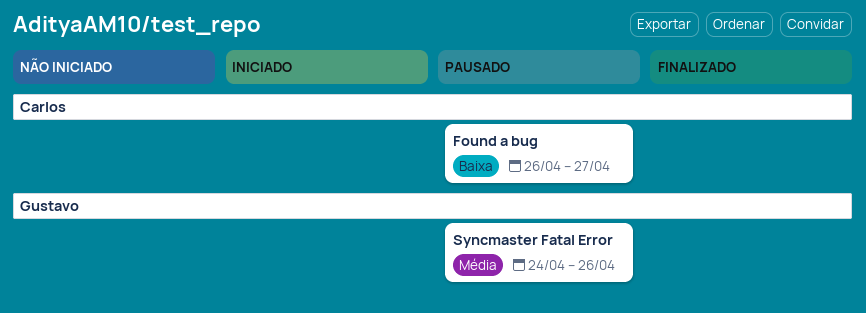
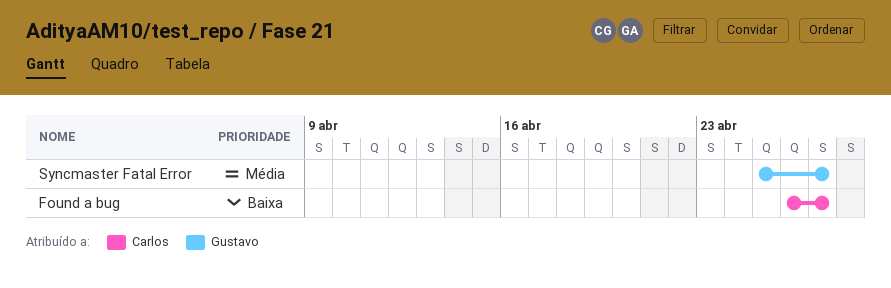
Syncmaster Fatal Error, start: Apr 24 -> Apr 25
Syncmaster Fatal Error, due: Apr 26 -> Apr 27

